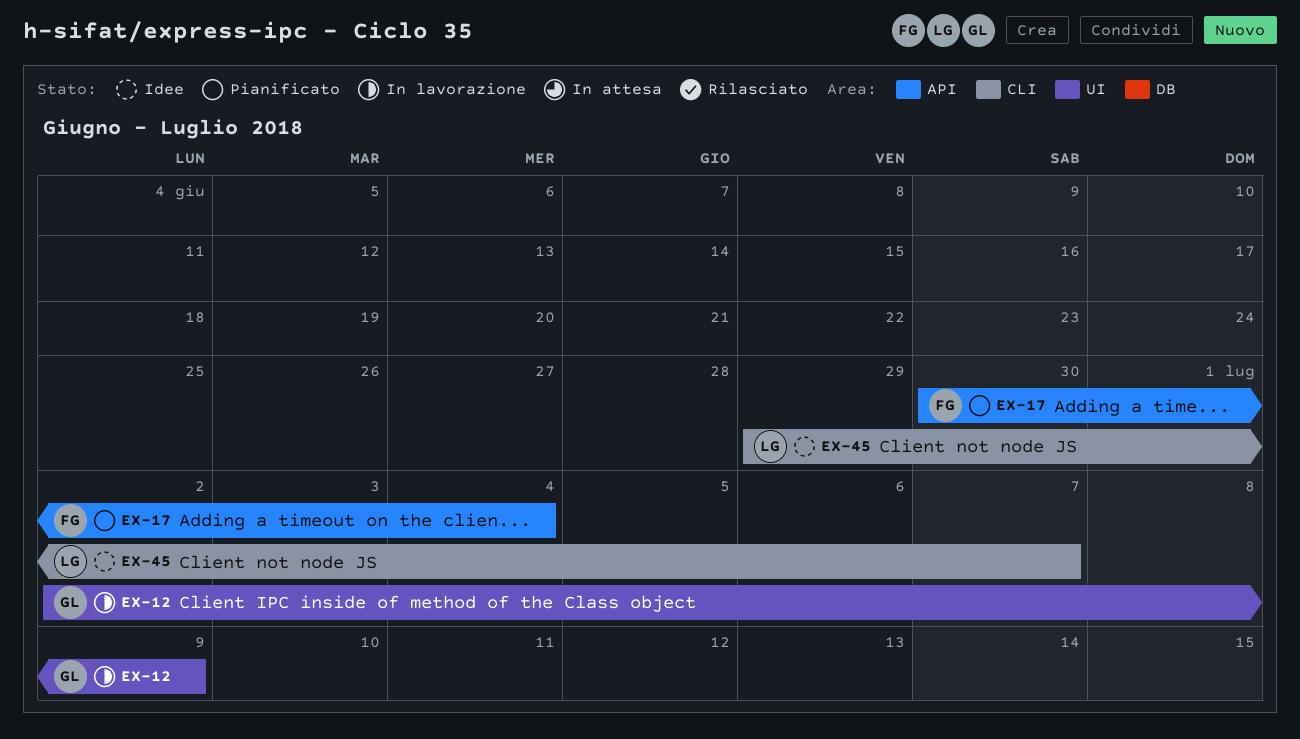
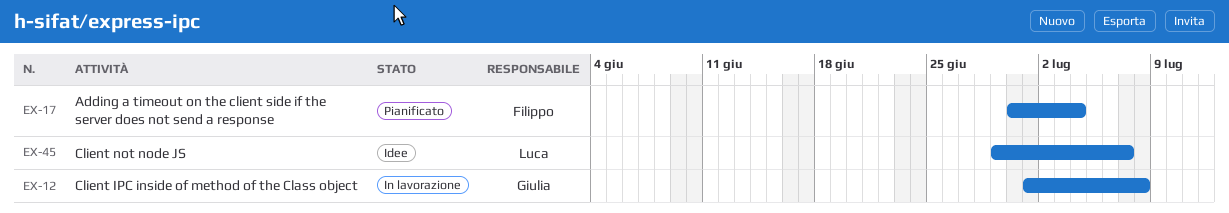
EX-12, start: Jul 2 -> Jul 1
EX-12, due: Jul 9 -> Jul 8

